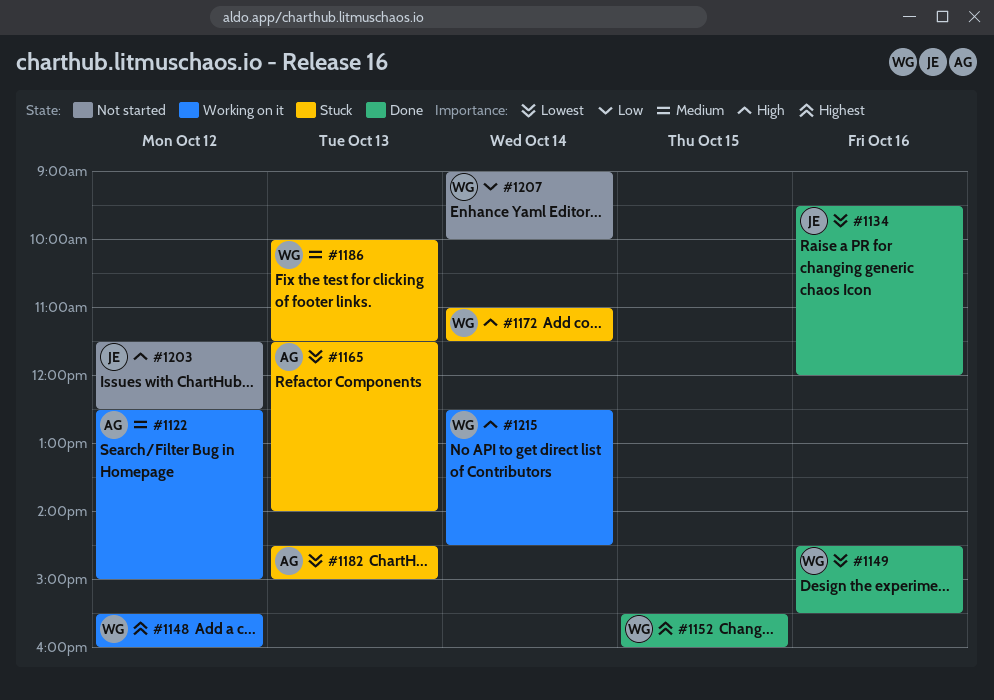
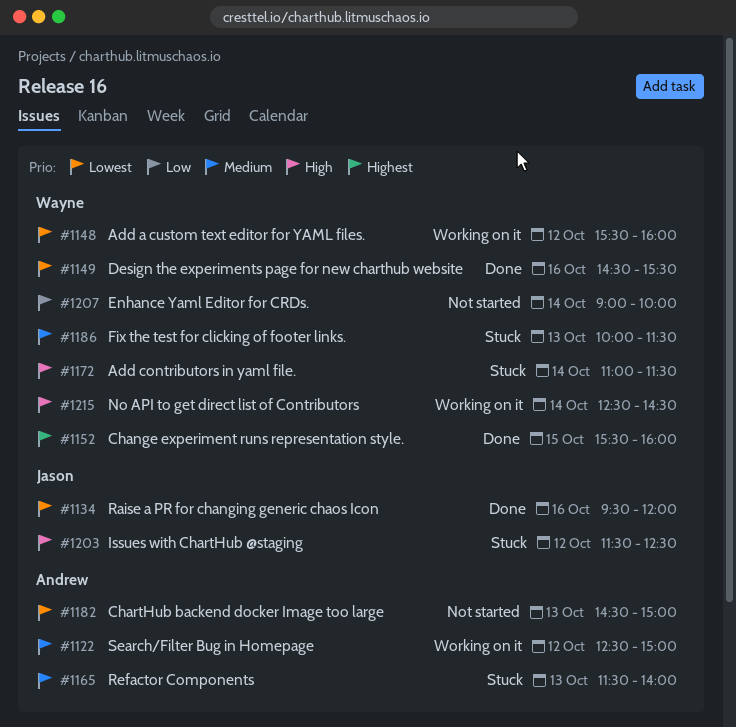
#1148, priority: Highest -> Lowest
#1165, priority: Lowest -> Medium
#1182, status: Stuck -> Not started
#1203, status: Not started -> Stuck

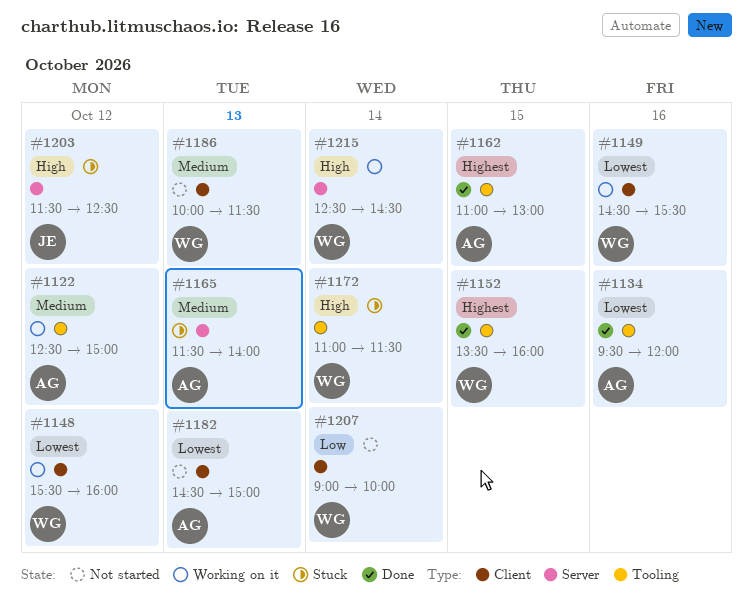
#1134, owner: Jason -> Andrew
#1149, status: Done -> Working on it
#1152, begins: 15:30 -> 13:30
#1162: none -> present
#1186, status: Stuck -> Not started

